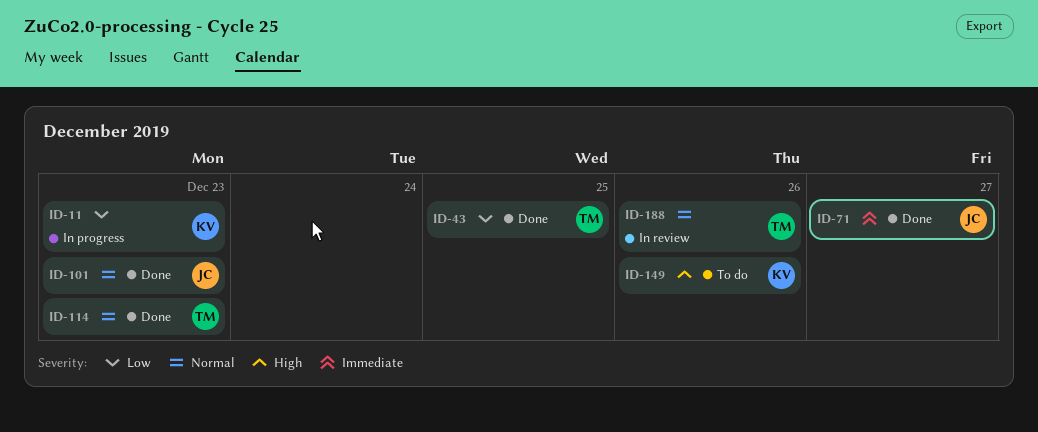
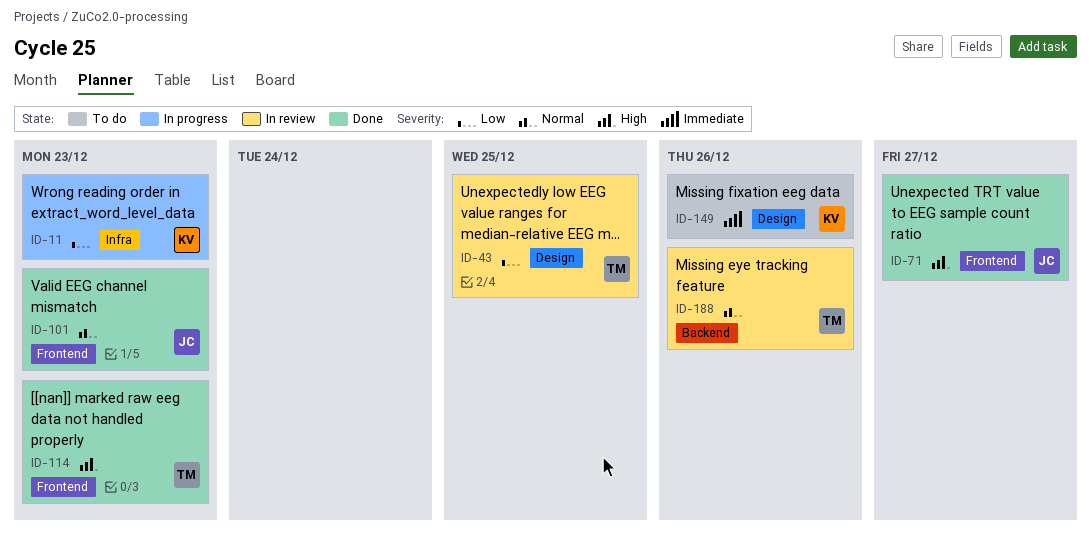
ID-43, status: Done -> In review
ID-71, priority: Immediate -> High
ID-114, priority: Normal -> High
ID-149, priority: High -> Immediate

